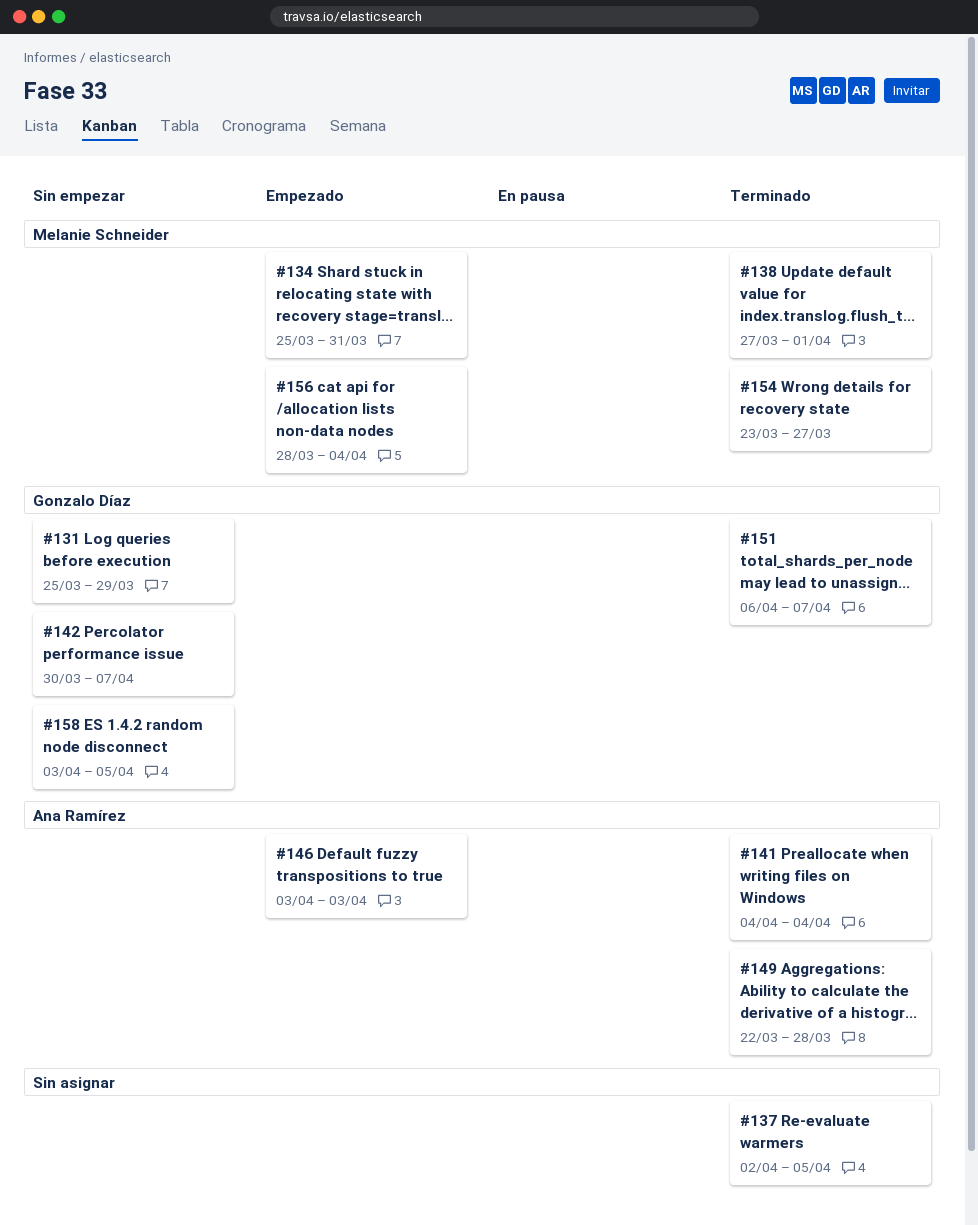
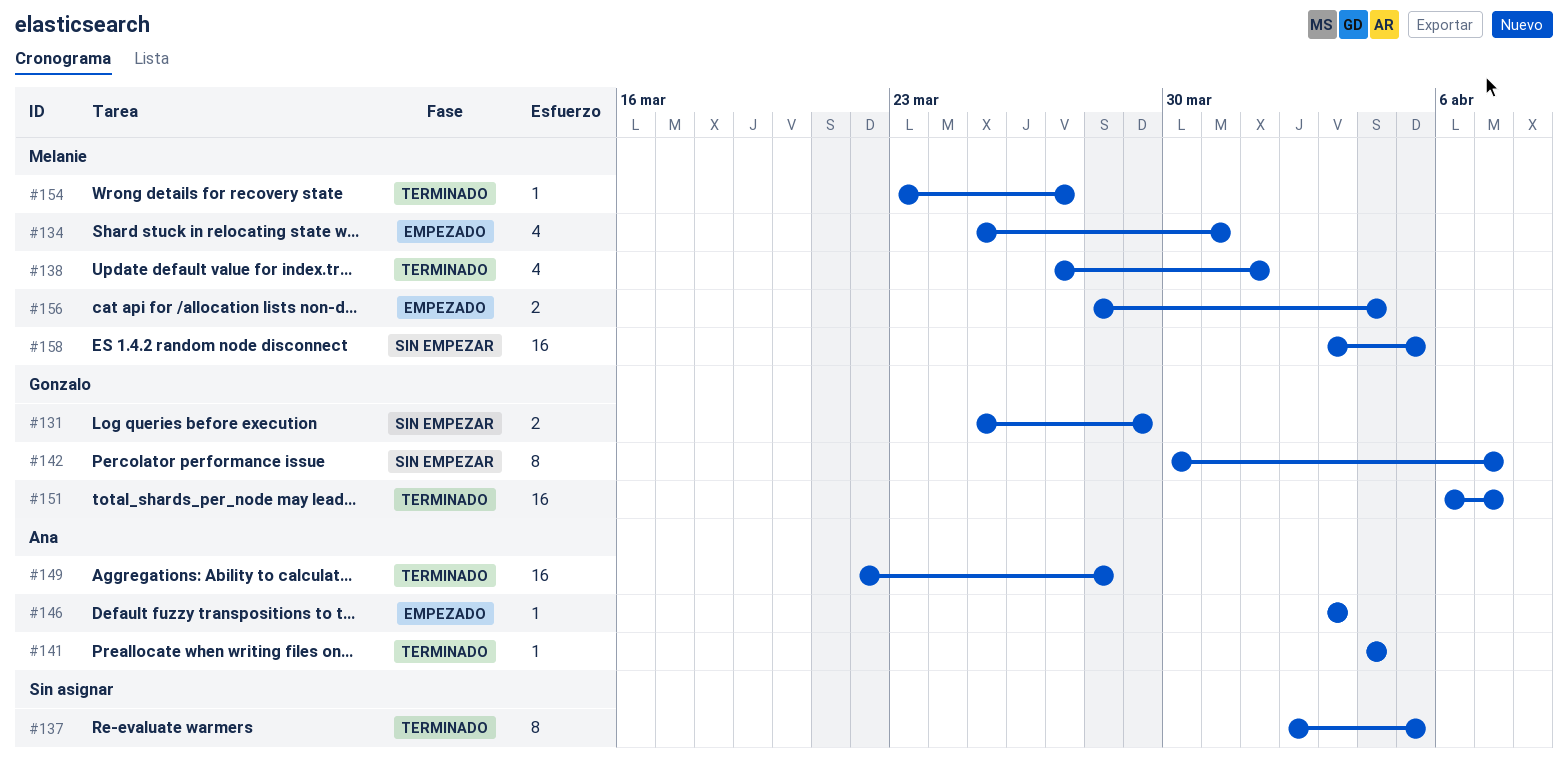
#158, owner: Gonzalo Díaz -> Melanie Schneider

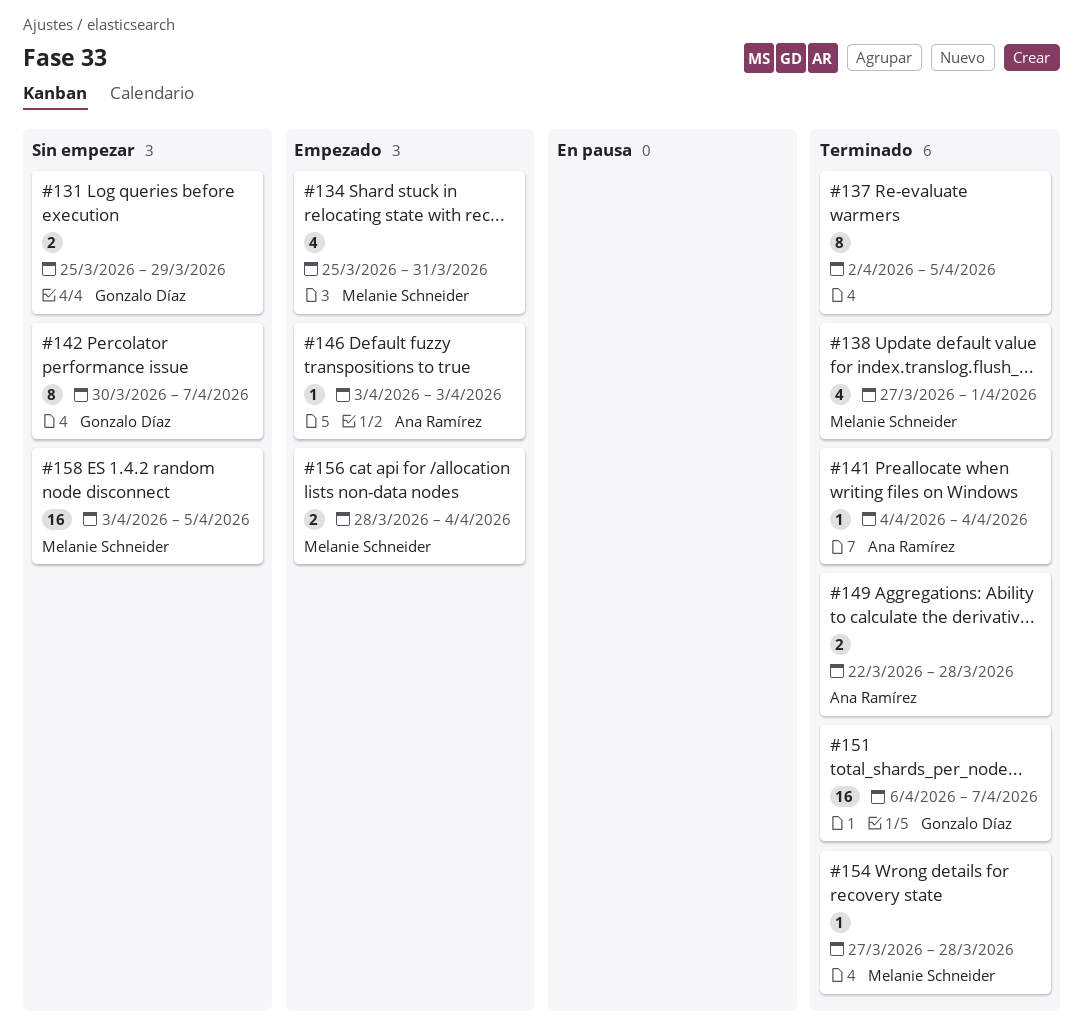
#149, estimate: 16 -> 2
#154, start: Mar 23 -> Mar 27
#154, due: Mar 27 -> Mar 28

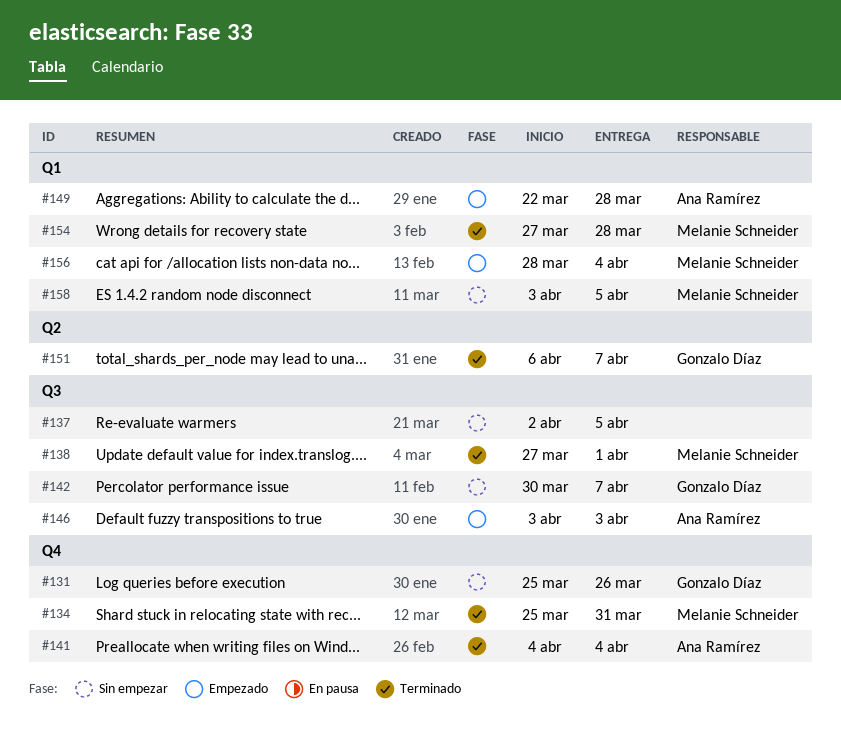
#131, due: Mar 29 -> Mar 26
#134, status: Empezado -> Terminado
#137, status: Terminado -> Sin empezar
#149, status: Terminado -> Empezado

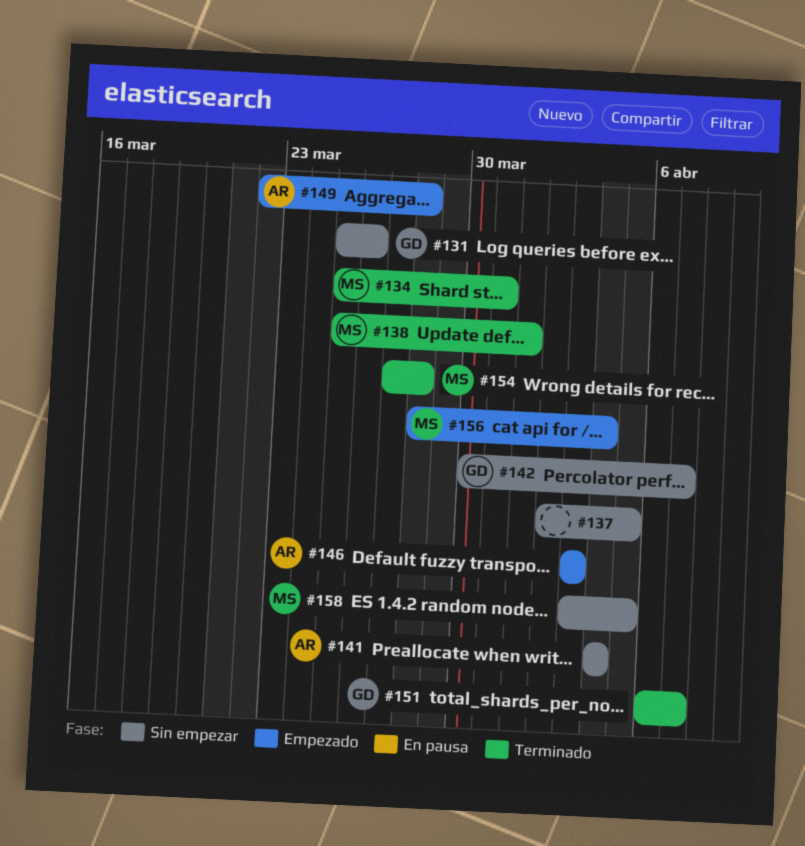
#138, start: Mar 27 -> Mar 25
#141, status: Terminado -> Sin empezar

